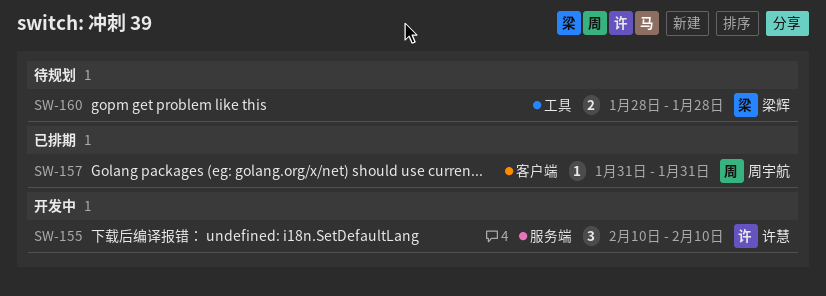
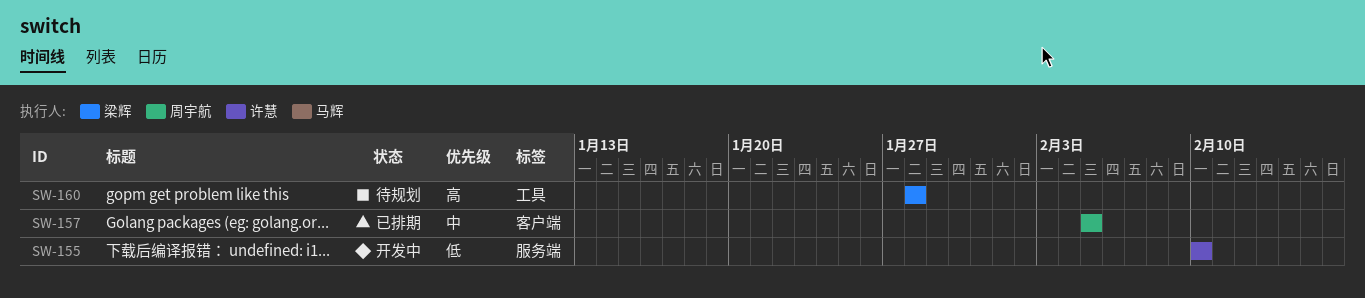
SW-157, start: Jan 31 -> Feb 5
SW-157, due: Jan 31 -> Feb 5

